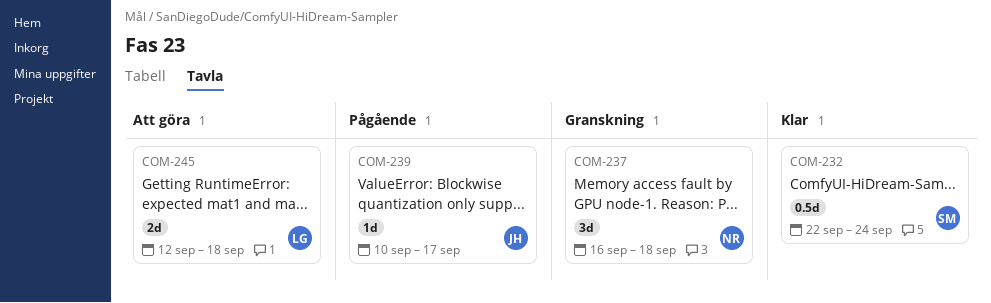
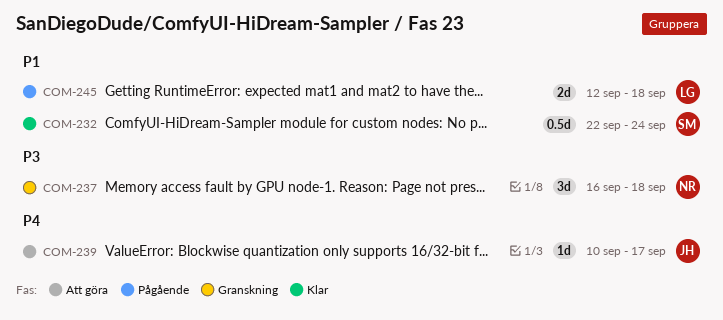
COM-239, status: Pågående -> Att göra
COM-245, status: Att göra -> Pågående

